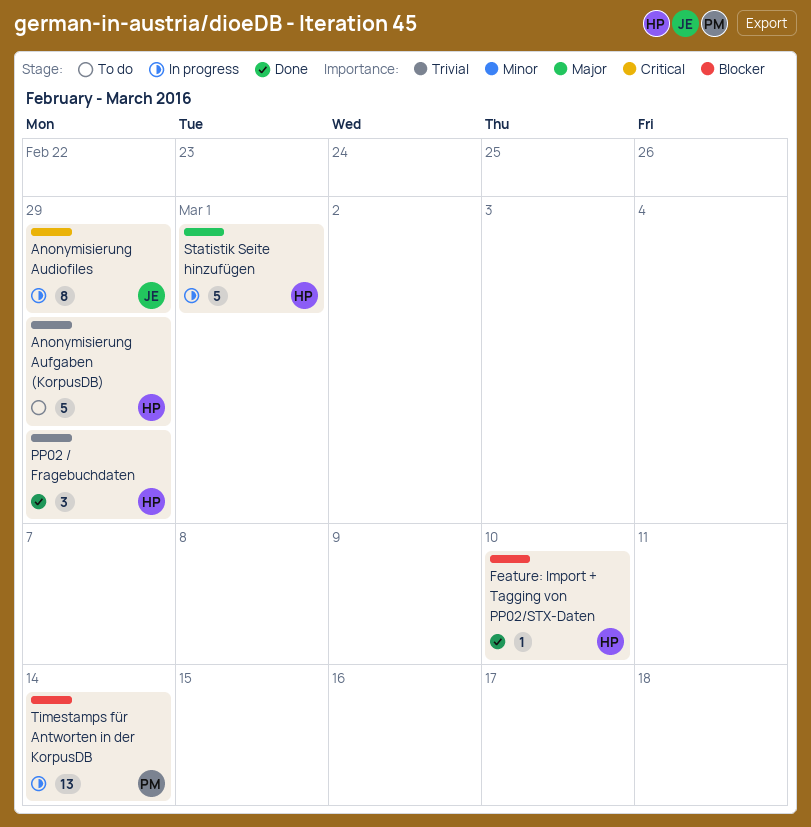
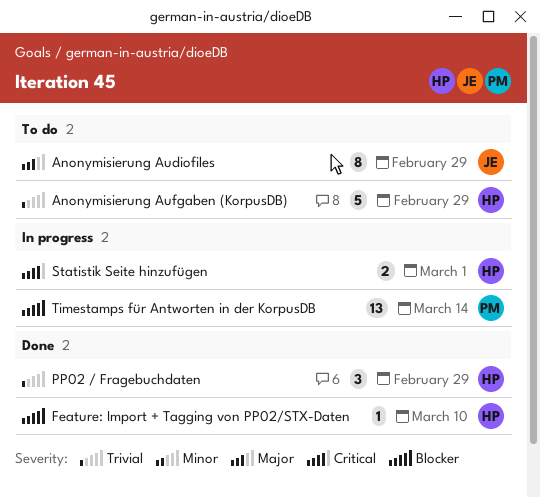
Anonymisierung Audiofiles, status: In progress -> To do
Anonymisierung Audiofiles, priority: Critical -> Major
Statistik Seite hinzufügen, priority: Major -> Critical
Statistik Seite hinzufügen, estimate: 5 -> 2

